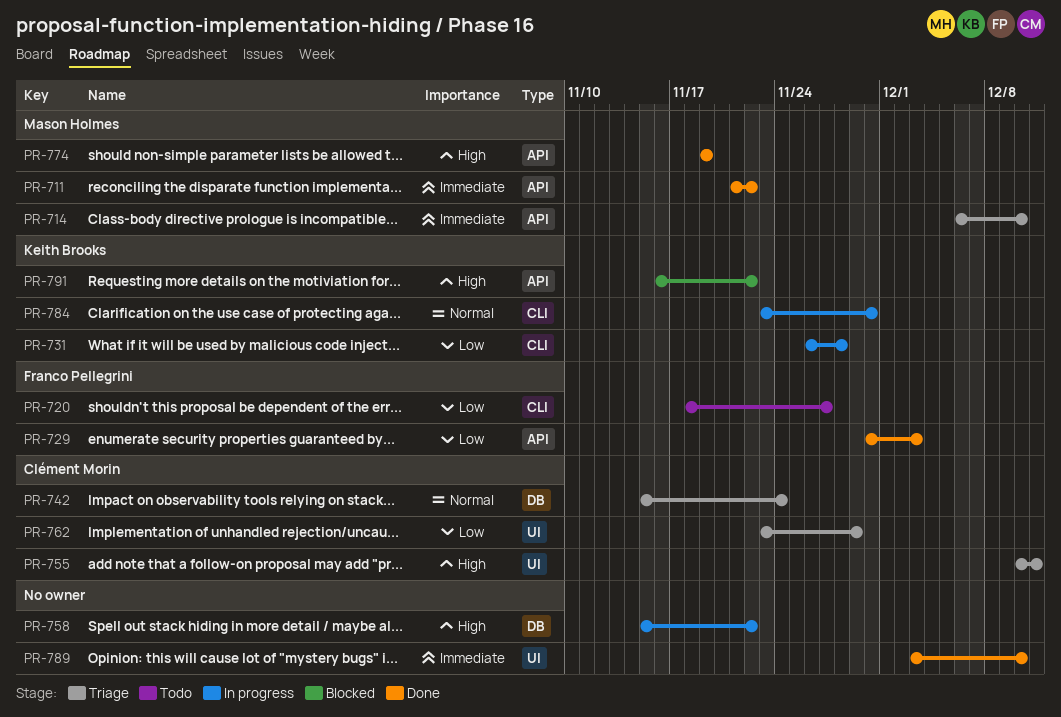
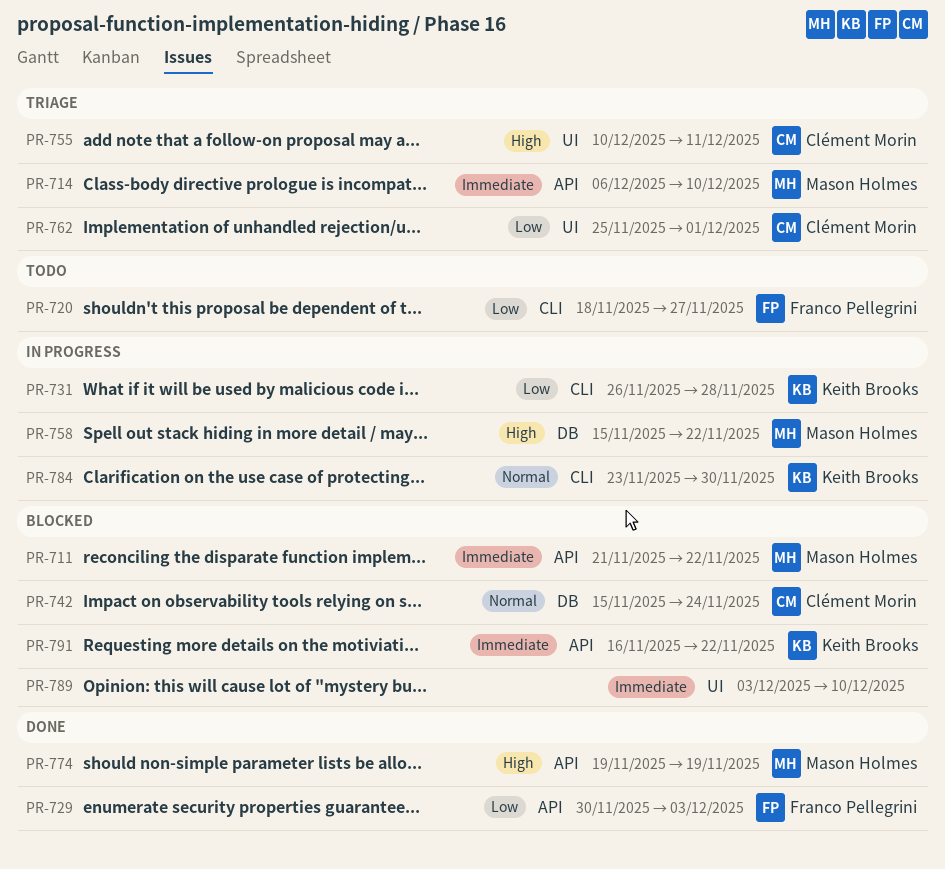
PR-711, status: Done -> Blocked
PR-742, status: Triage -> Blocked
PR-758, owner: none -> Mason Holmes
PR-762, start: Nov 23 -> Nov 25
PR-762, due: Nov 29 -> Dec 1
PR-789, status: Done -> Blocked
PR-791, priority: High -> Immediate

